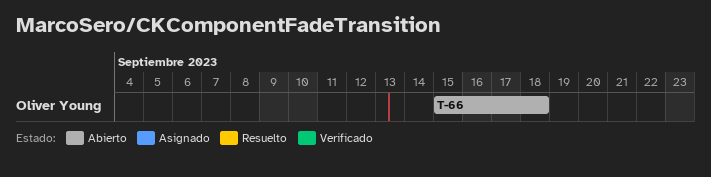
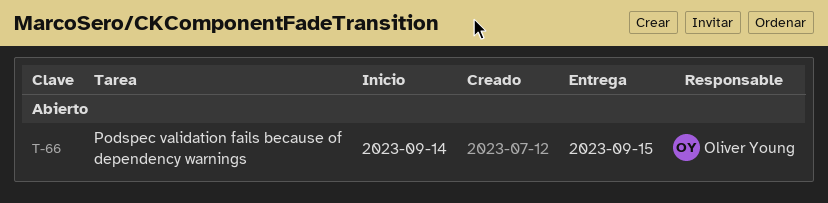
T-66, start: Sep 15 -> Sep 14
T-66, due: Sep 18 -> Sep 15

